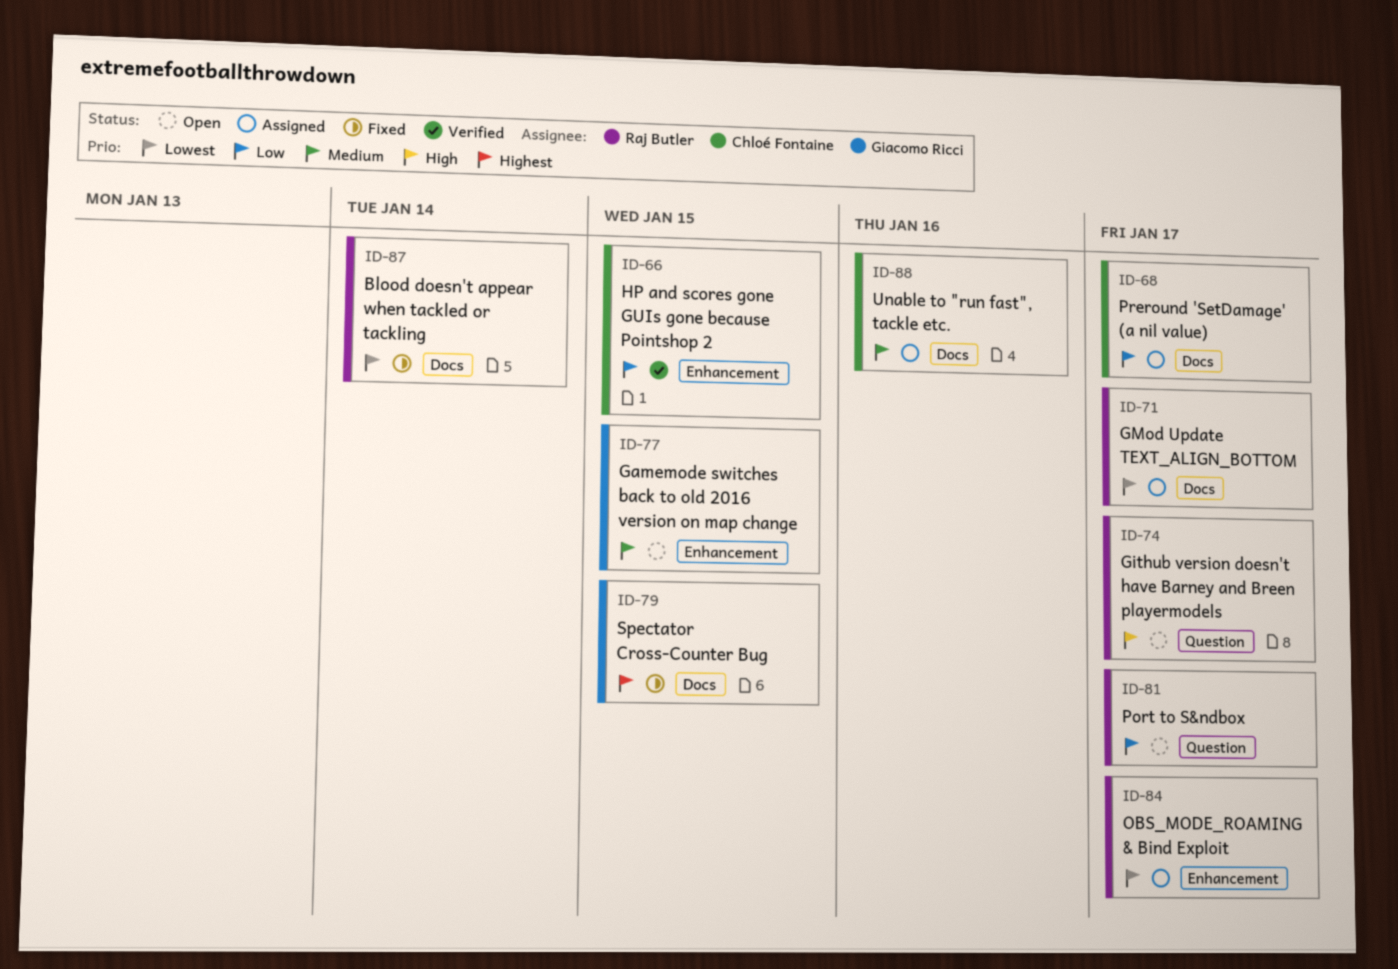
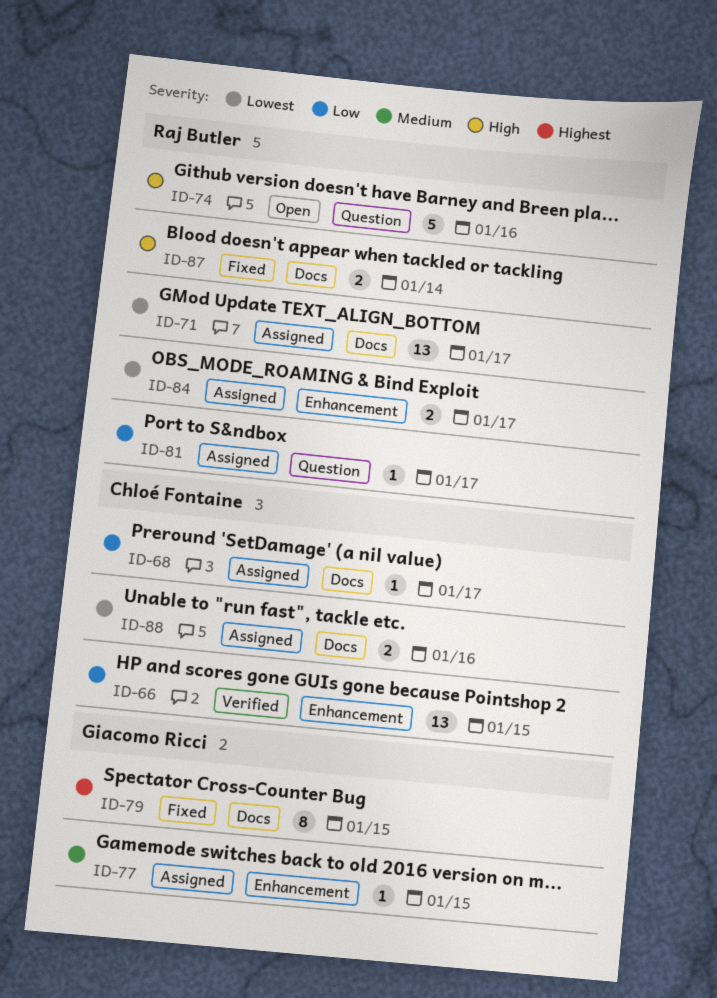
ID-74, due: Jan 17 -> Jan 16
ID-77, status: Open -> Assigned
ID-81, status: Open -> Assigned
ID-87, priority: Lowest -> High
ID-88, priority: Medium -> Lowest

